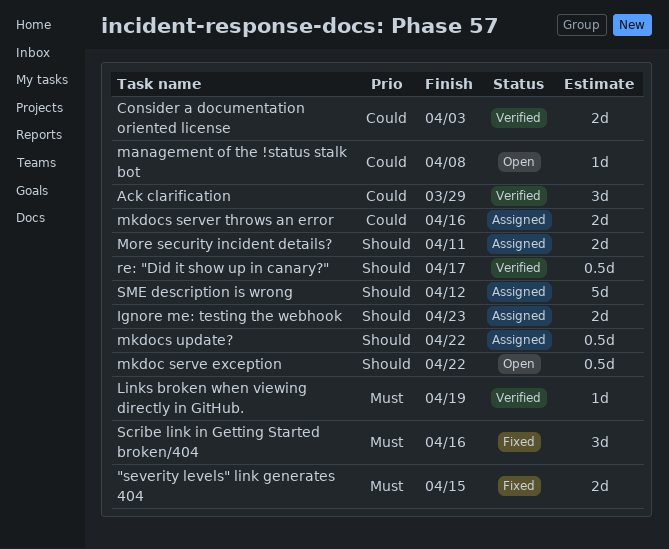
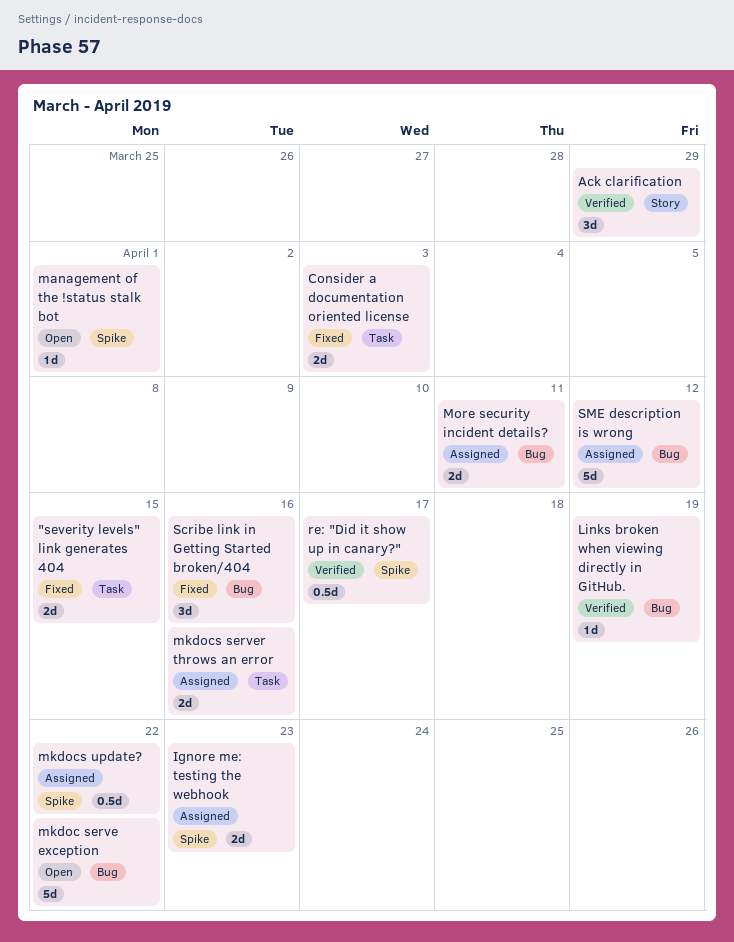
Consider a documentation oriented license, status: Verified -> Fixed
management of the !status stalk bot, due: Apr 8 -> Apr 1
mkdoc serve exception, estimate: 0.5d -> 5d

